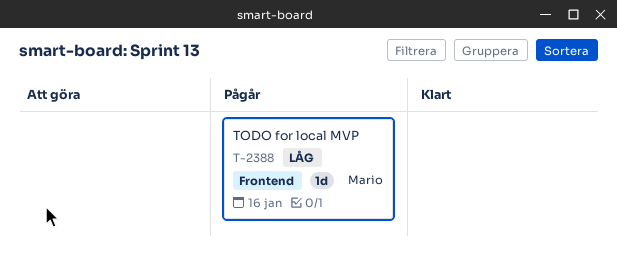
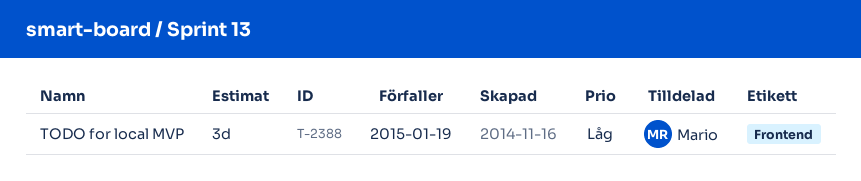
T-2388, estimate: 1d -> 3d
T-2388, due: Jan 16 -> Jan 19

